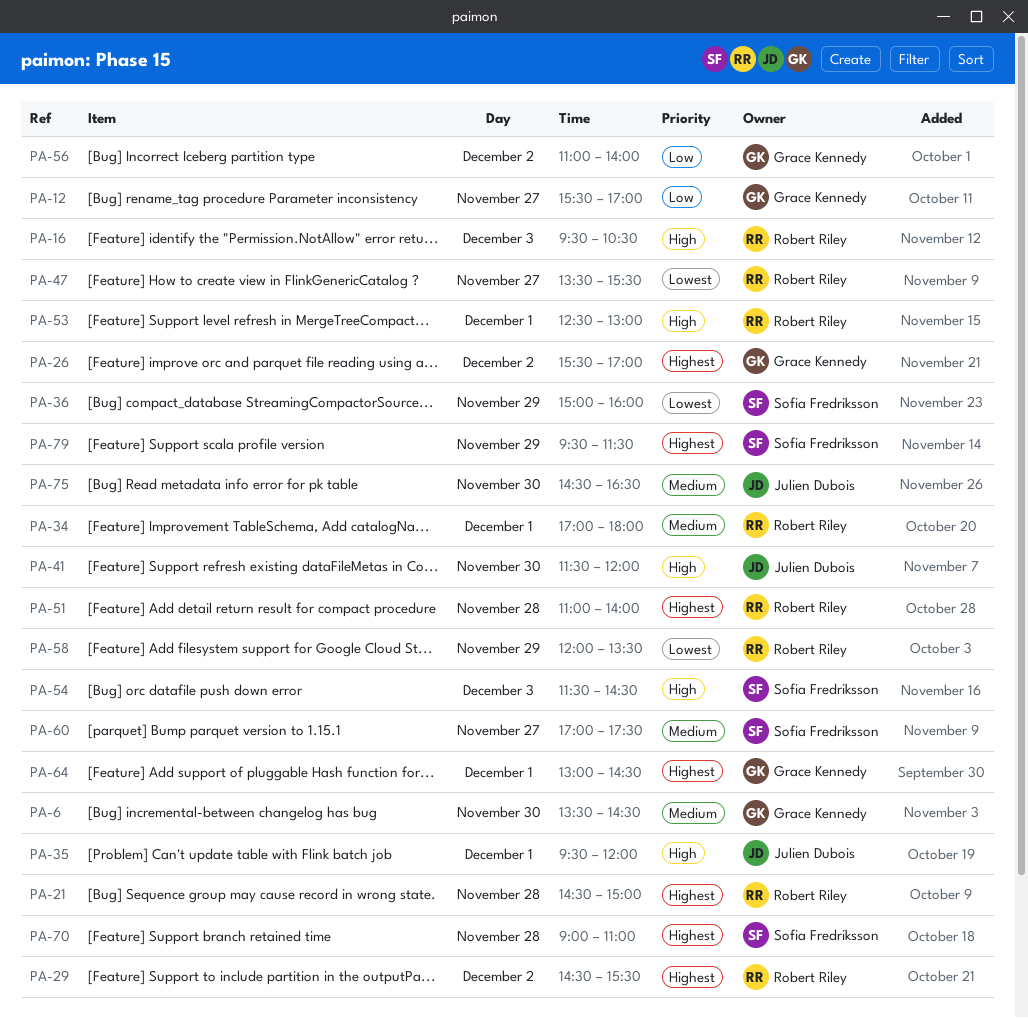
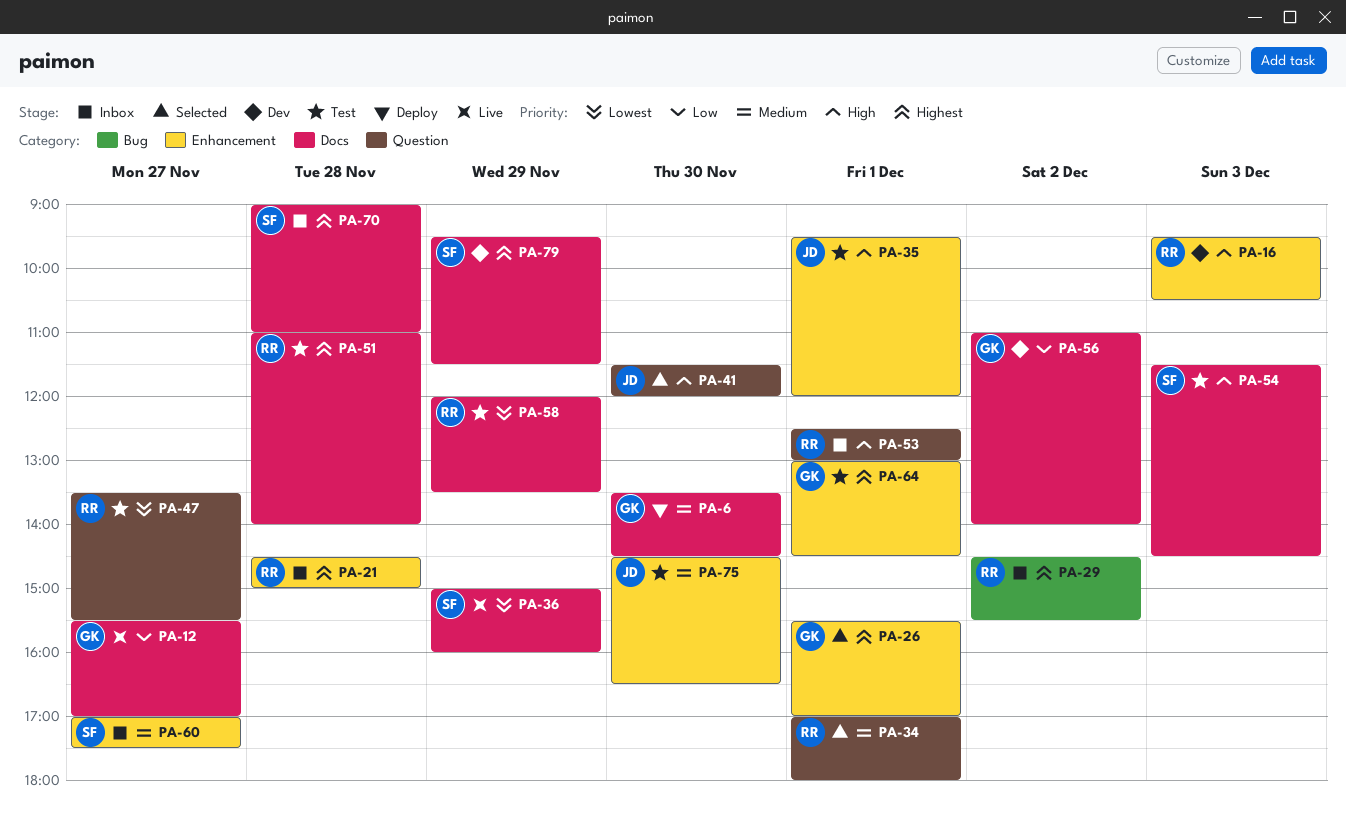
PA-26, day: Dec 2 -> Dec 1

